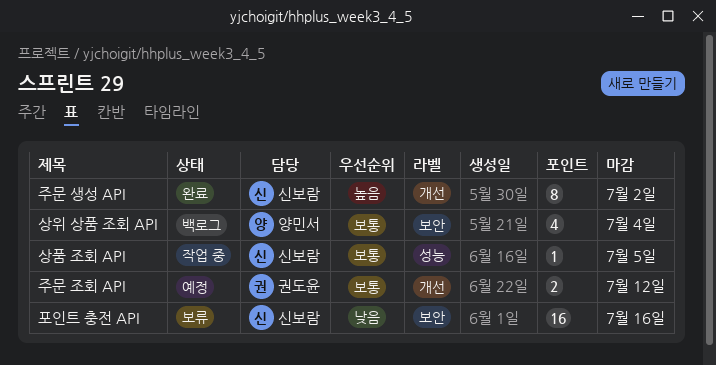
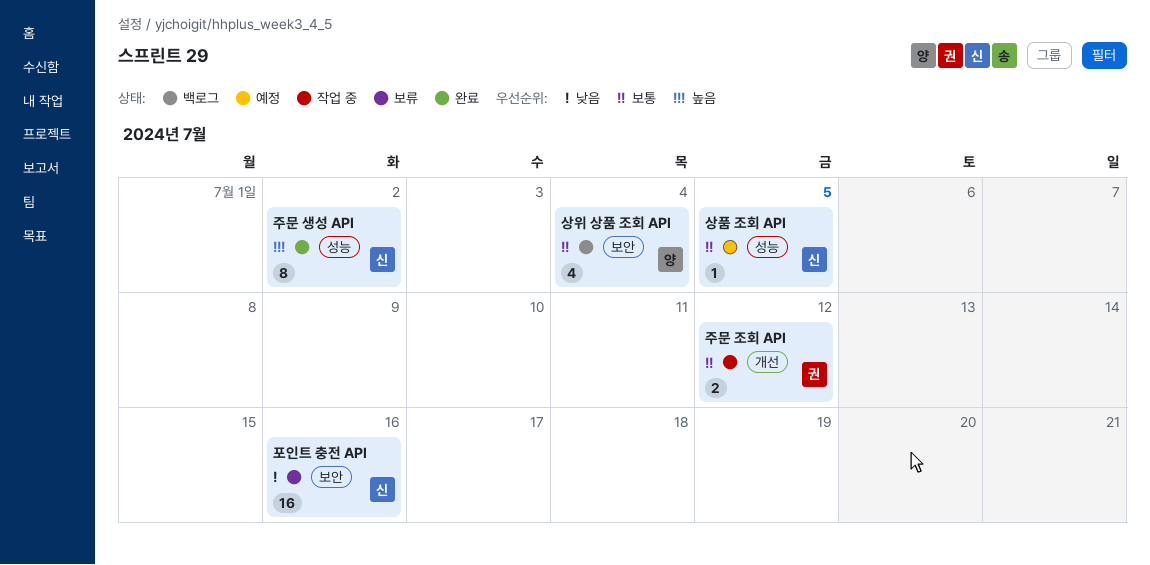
상품 조회 API, status: 작업 중 -> 예정
주문 생성 API, label: 개선 -> 성능
주문 조회 API, status: 예정 -> 작업 중

